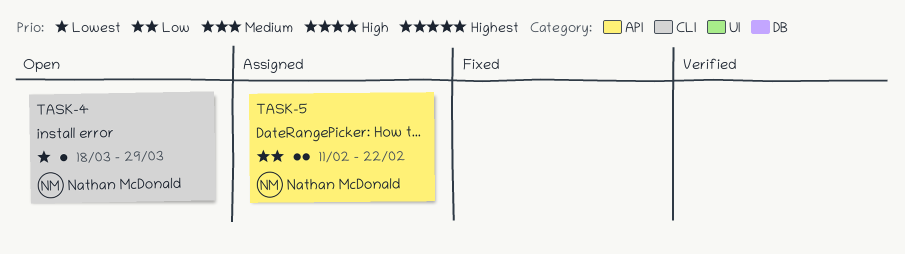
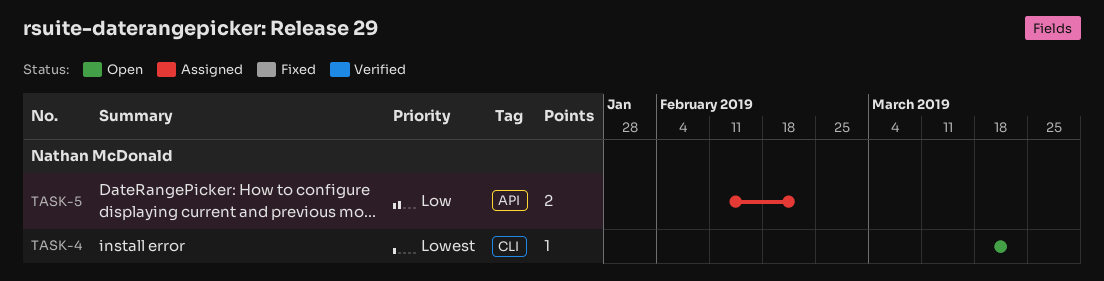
TASK-4, due: Mar 29 -> Mar 22

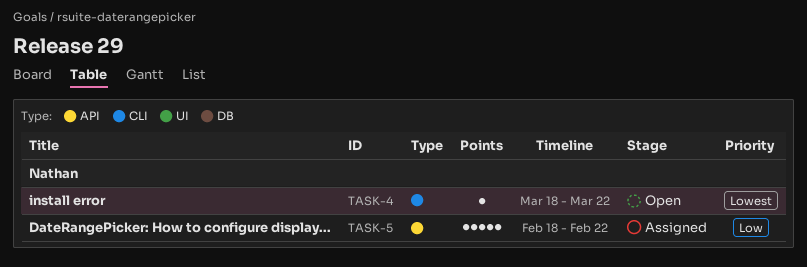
TASK-5, estimate: 2 -> 5
TASK-5, start: Feb 11 -> Feb 18

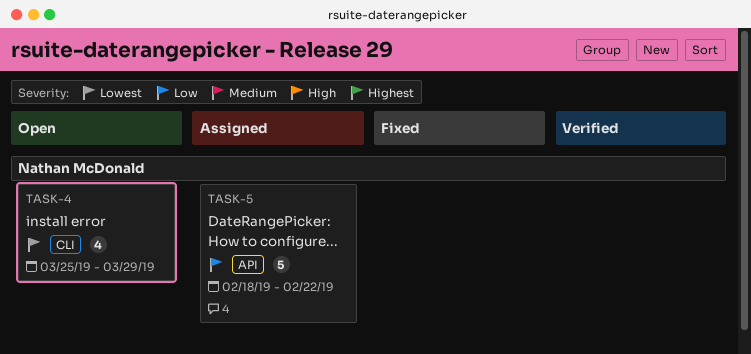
TASK-4, estimate: 1 -> 4
TASK-4, start: Mar 18 -> Mar 25
TASK-4, due: Mar 22 -> Mar 29

